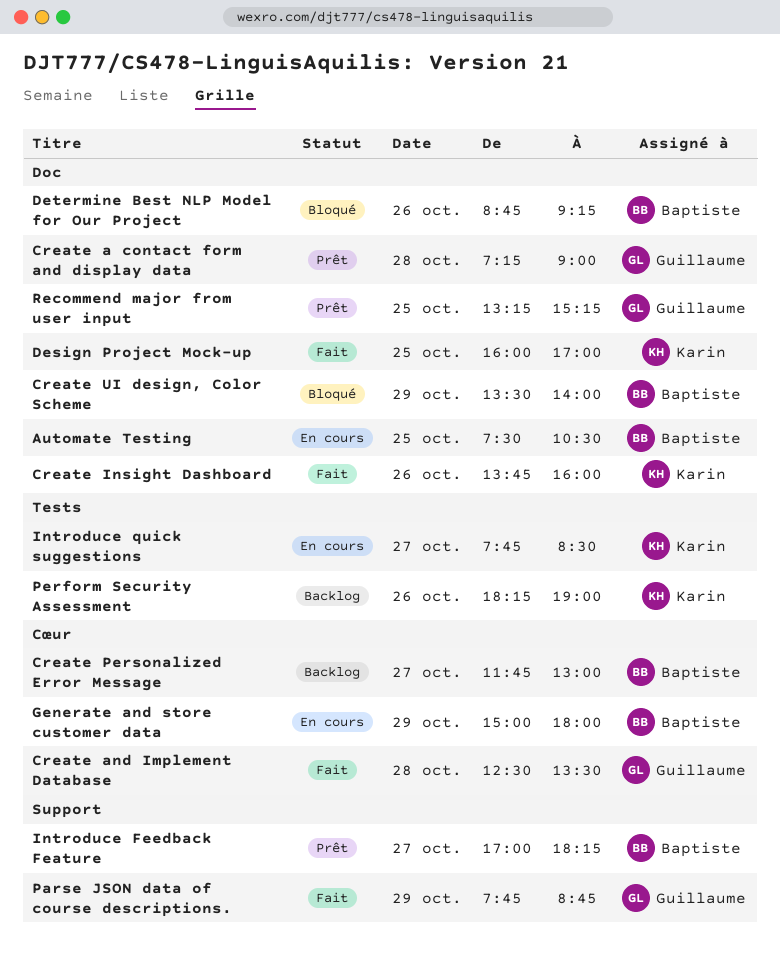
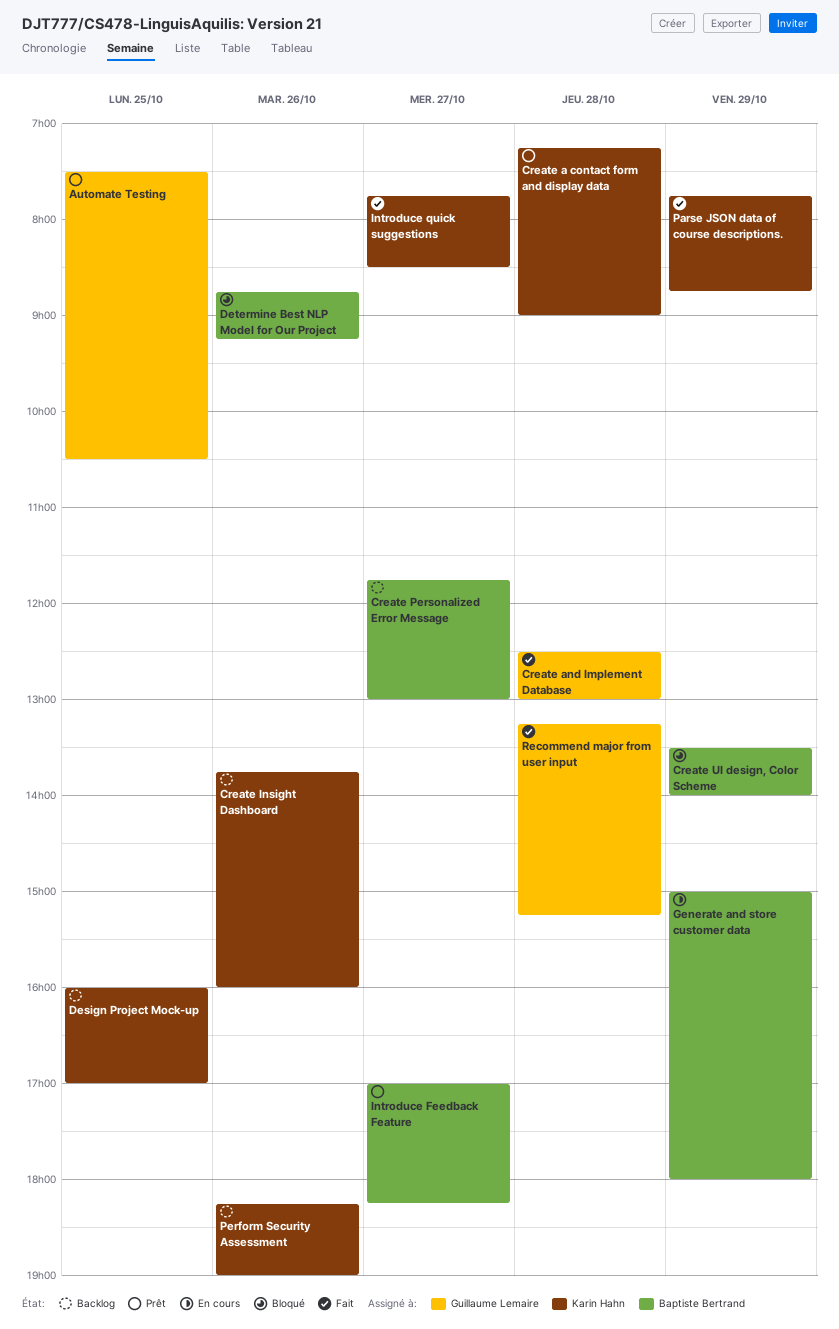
Automate Testing, status: En cours -> Prêt
Automate Testing, owner: Baptiste Bertrand -> Guillaume Lemaire
Create a contact form and display data, owner: Guillaume Lemaire -> Karin Hahn
Create and Implement Database, ends: 13:30 -> 13:00
Create Insight Dashboard, status: Fait -> Backlog
Design Project Mock-up, status: Fait -> Backlog
Introduce quick suggestions, status: En cours -> Fait
Parse JSON data of course descriptions., owner: Guillaume Lemaire -> Karin Hahn
Recommend major from user input, status: Prêt -> Fait
Recommend major from user input, day: Oct 25 -> Oct 28

